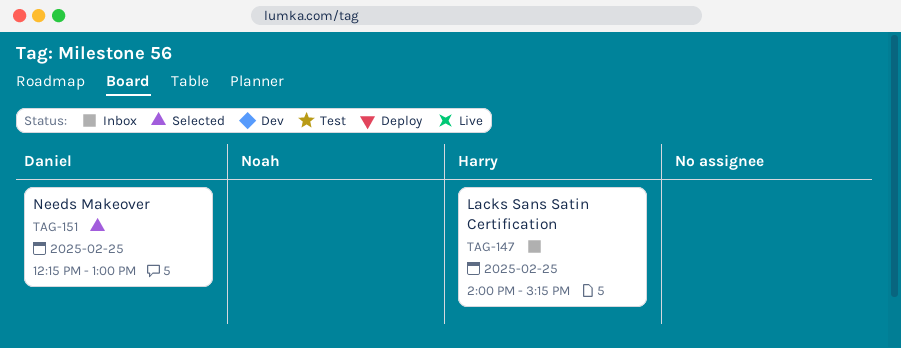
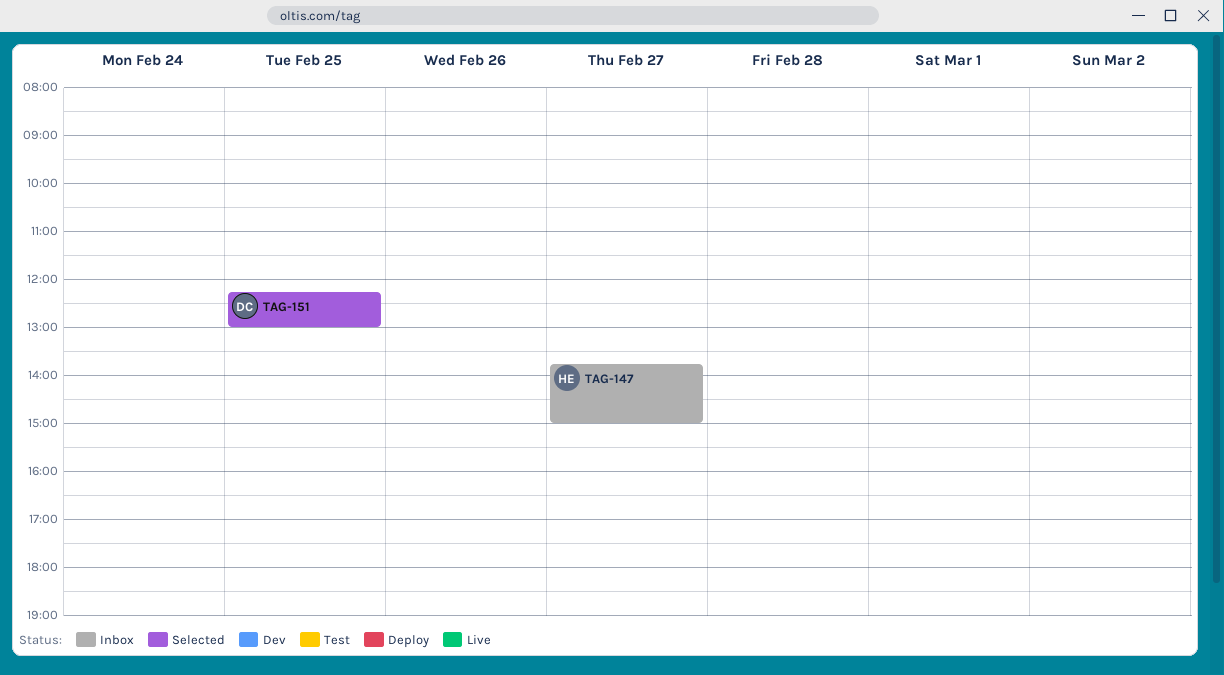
TAG-147, day: Feb 25 -> Feb 27
TAG-147, begins: 14:00 -> 13:45
TAG-147, ends: 15:15 -> 15:00

